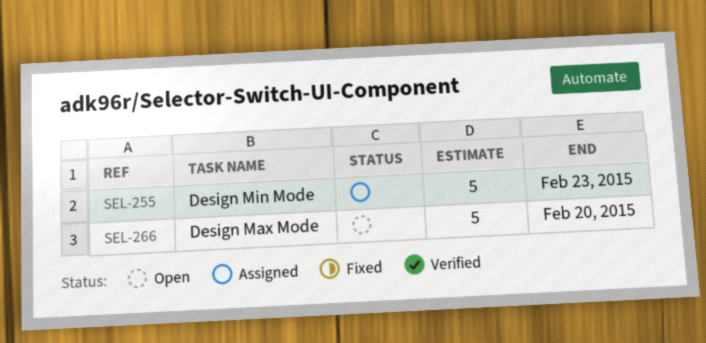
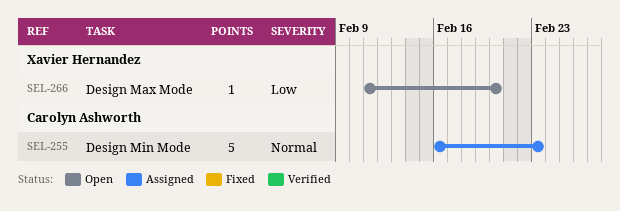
SEL-266, estimate: 5 -> 1

